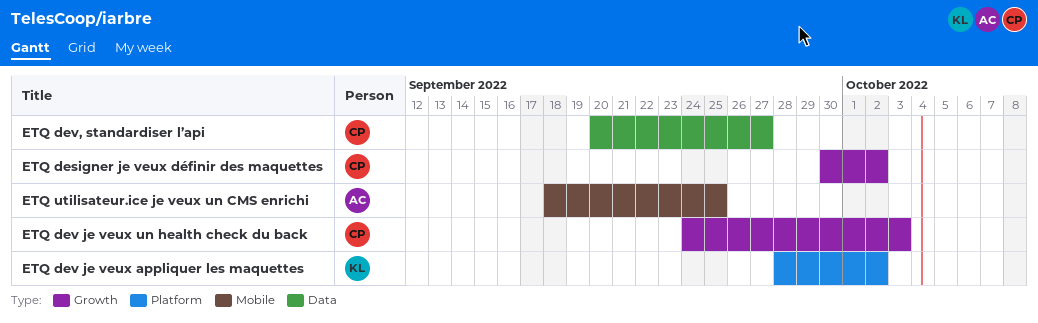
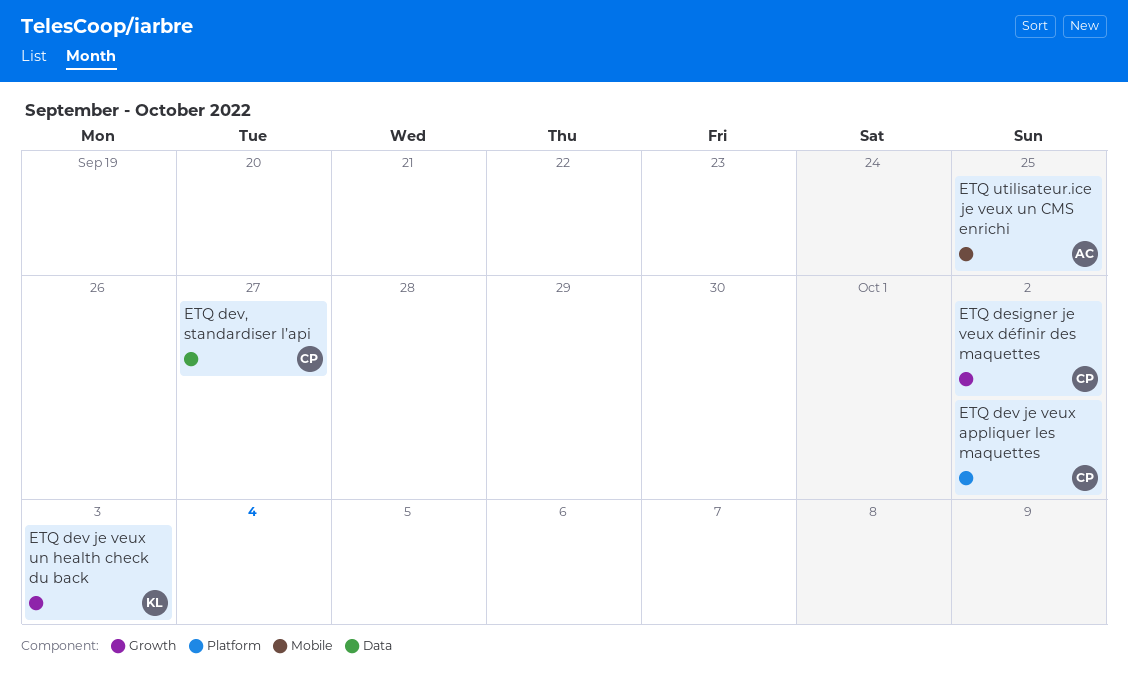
ETQ dev je veux appliquer les maquettes, owner: KL -> CP
ETQ dev je veux un health check du back, owner: CP -> KL

